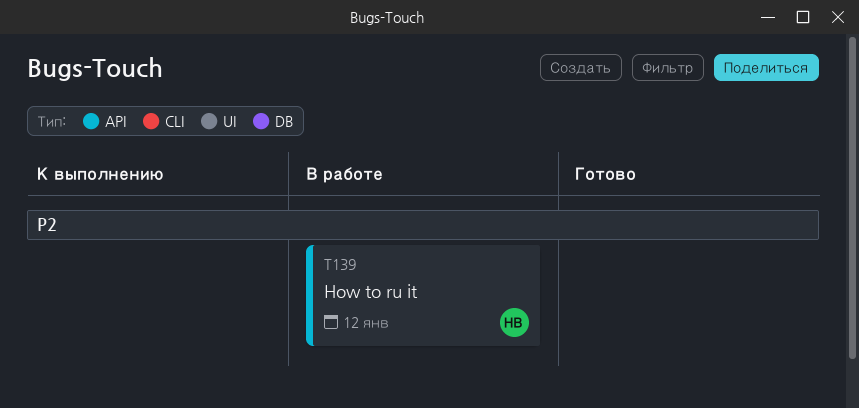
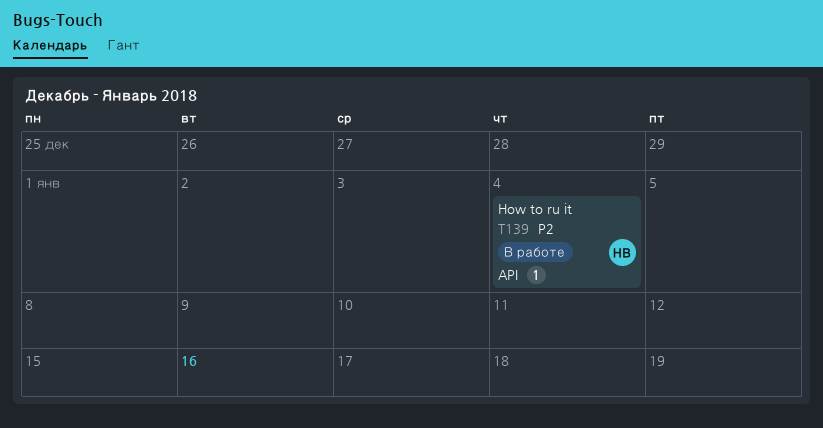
T139, due: Jan 12 -> Jan 4

